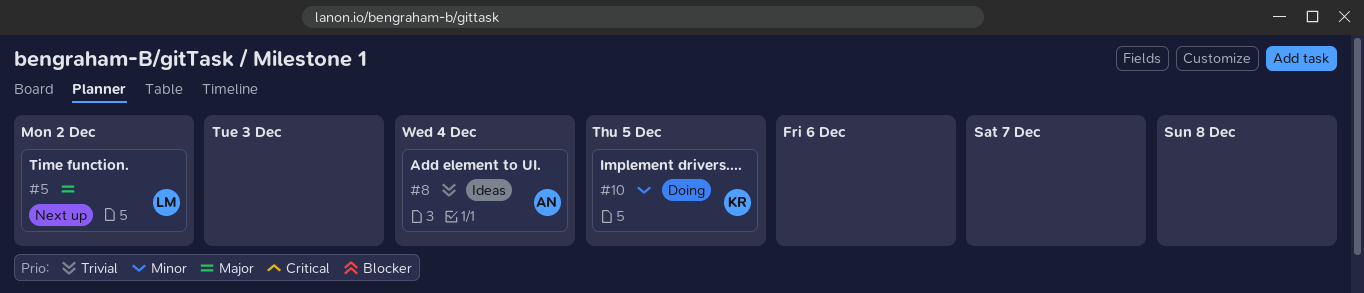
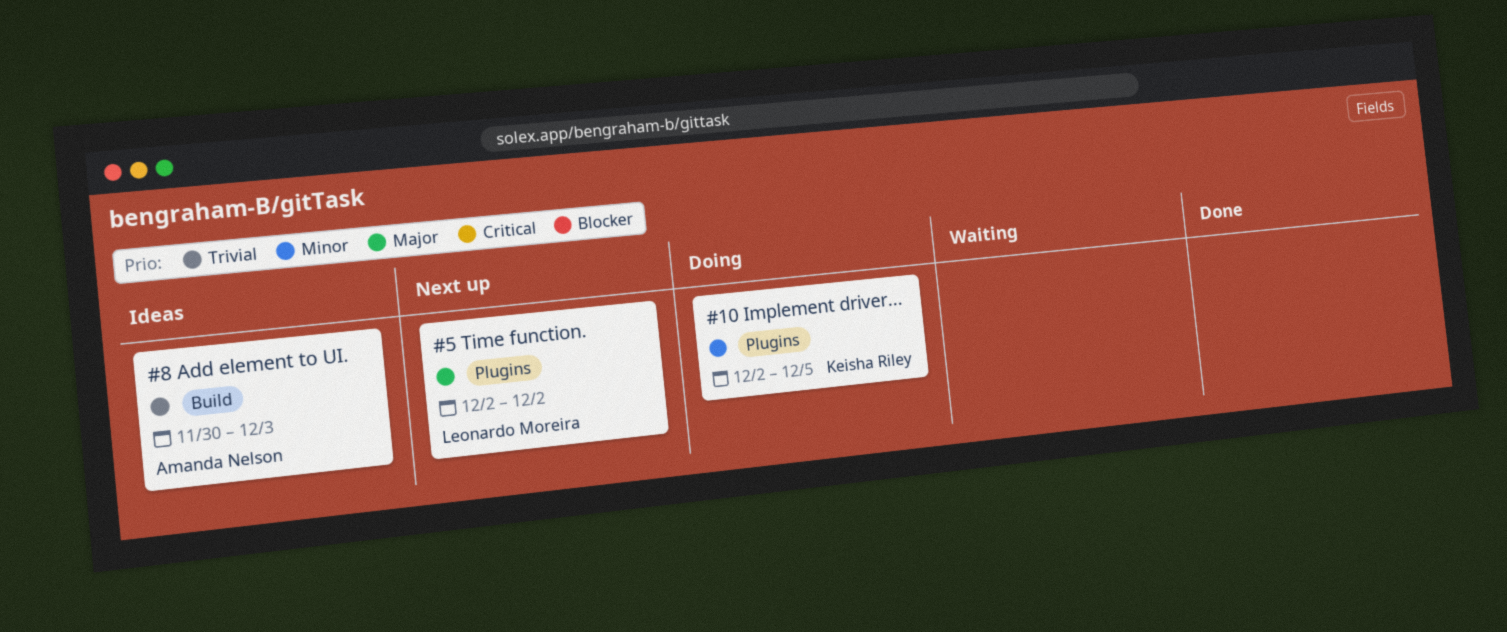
#8, due: Dec 4 -> Dec 3

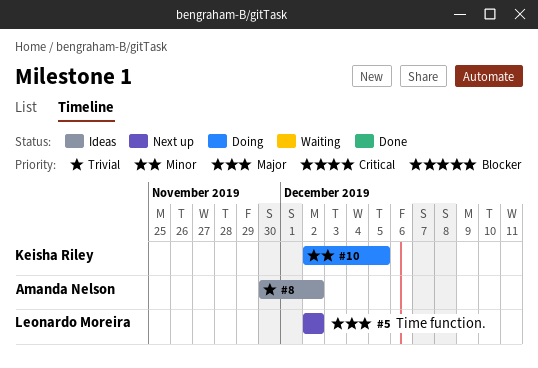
#8, due: Dec 3 -> Dec 2

